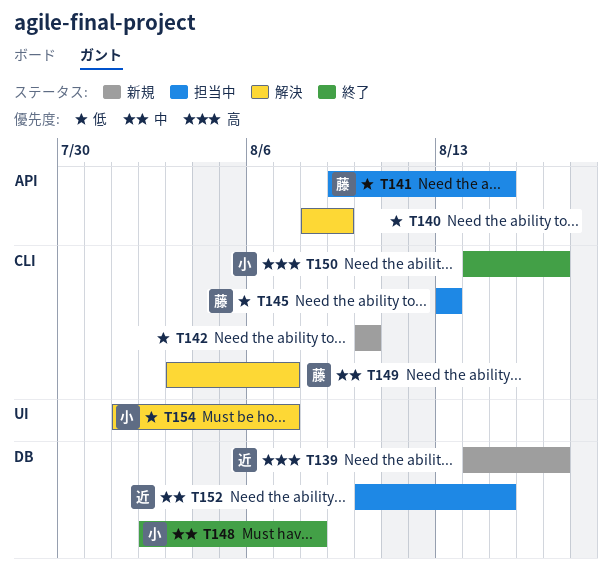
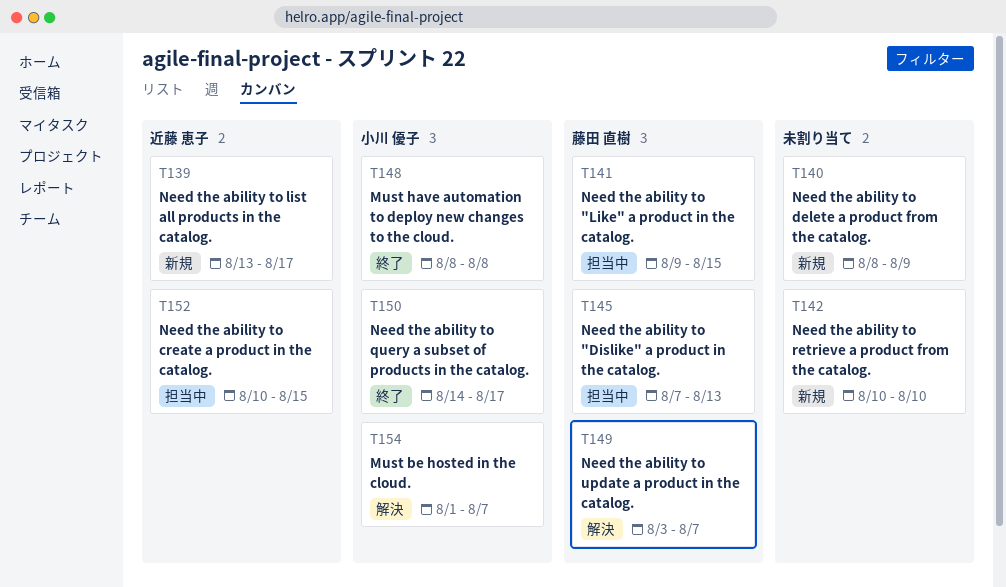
T139, start: Aug 14 -> Aug 13
T140, status: 解決 -> 新規
T145, start: Aug 13 -> Aug 7
T148, start: Aug 2 -> Aug 8

